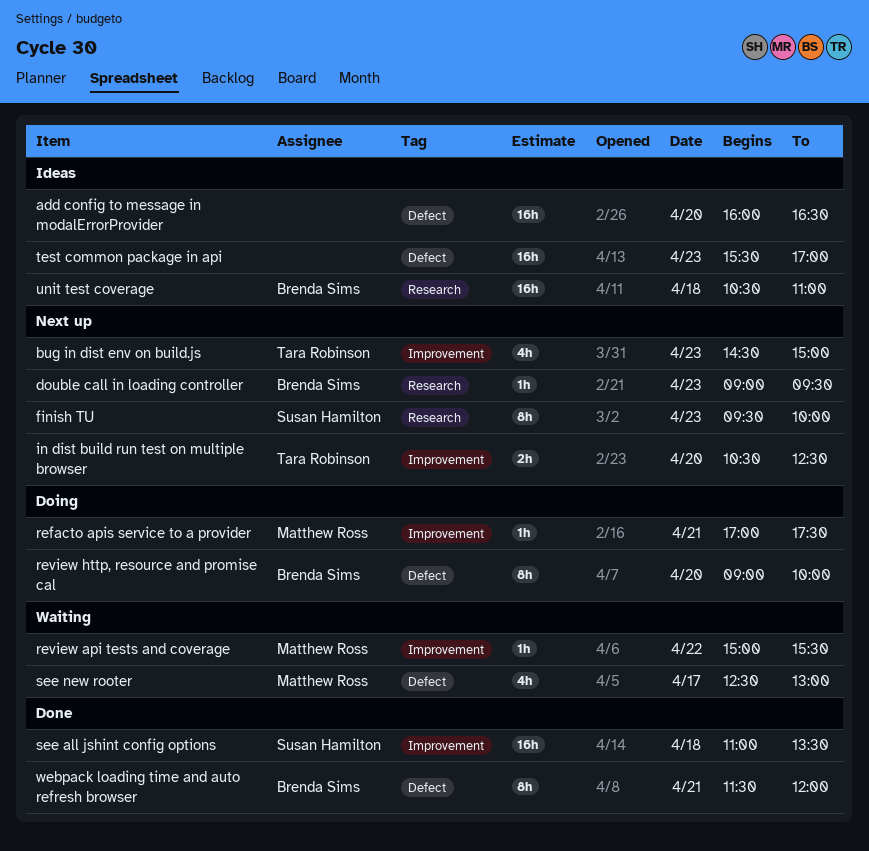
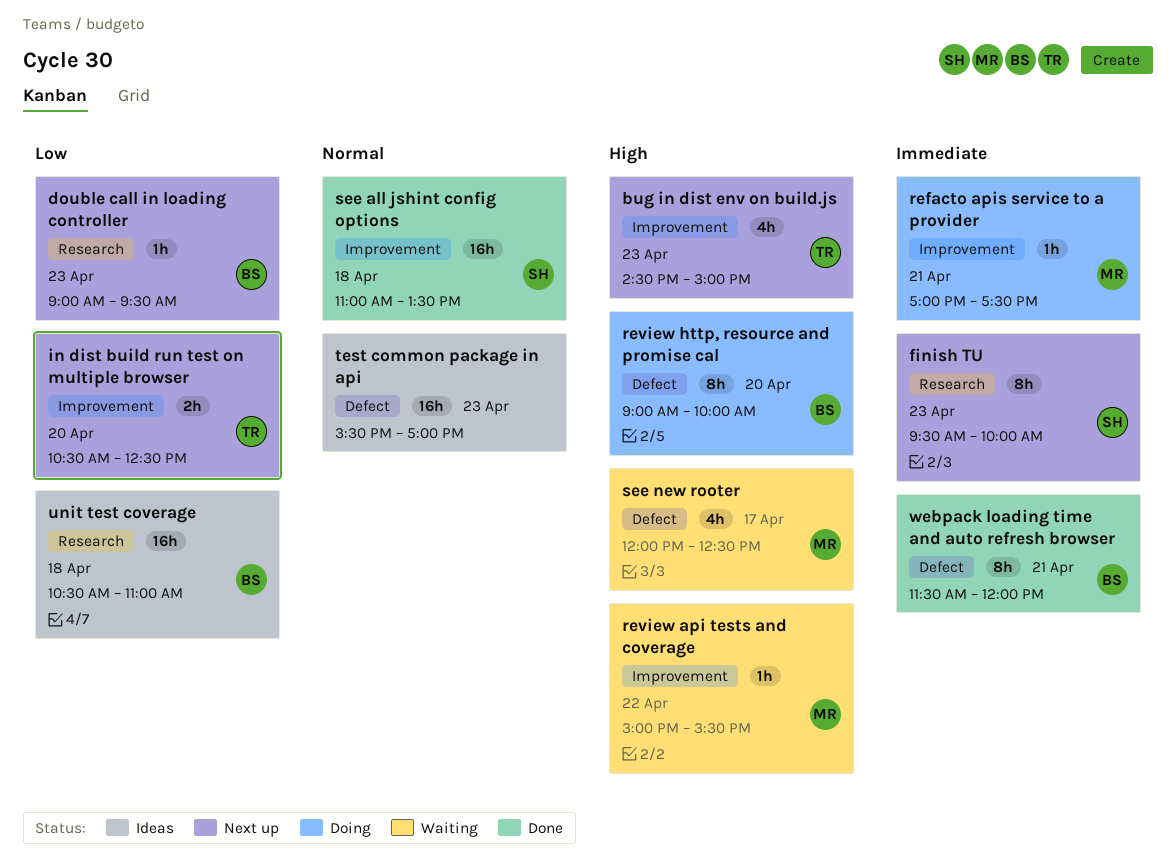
add config to message in modalErrorProvider: present -> none
see new rooter, begins: 12:30 -> 12:00
see new rooter, ends: 13:00 -> 12:30

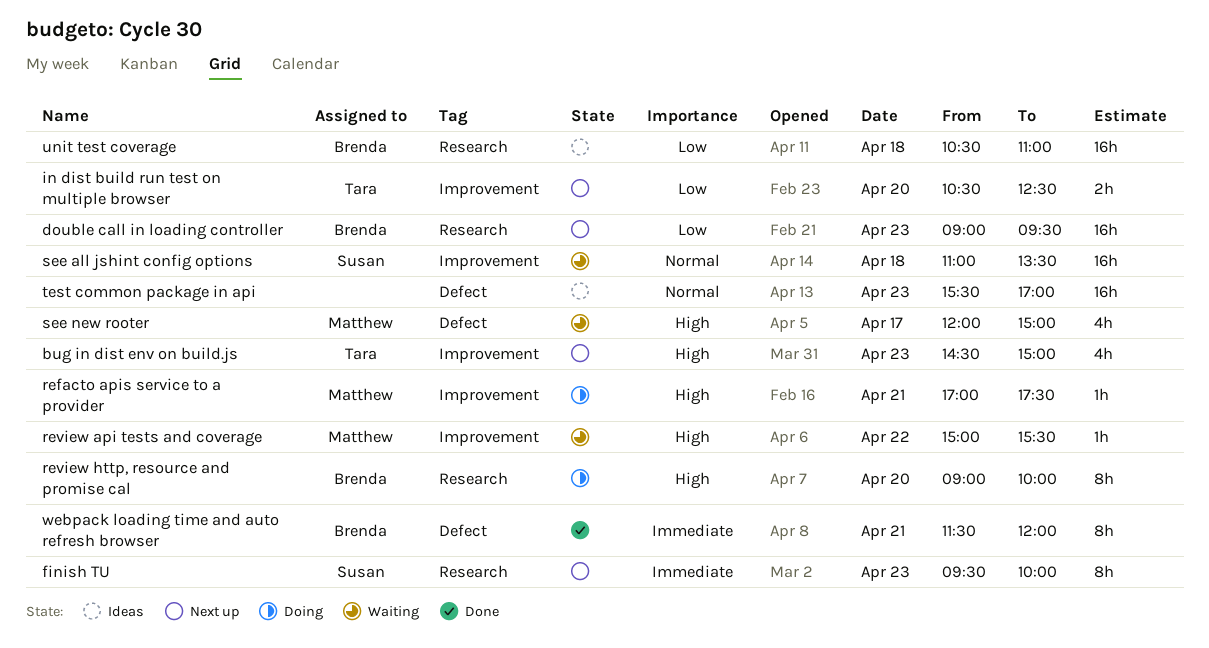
double call in loading controller, estimate: 1h -> 16h
refacto apis service to a provider, priority: Immediate -> High
review http, resource and promise cal, label: Defect -> Research
see all jshint config options, status: Done -> Waiting
see new rooter, ends: 12:30 -> 15:00

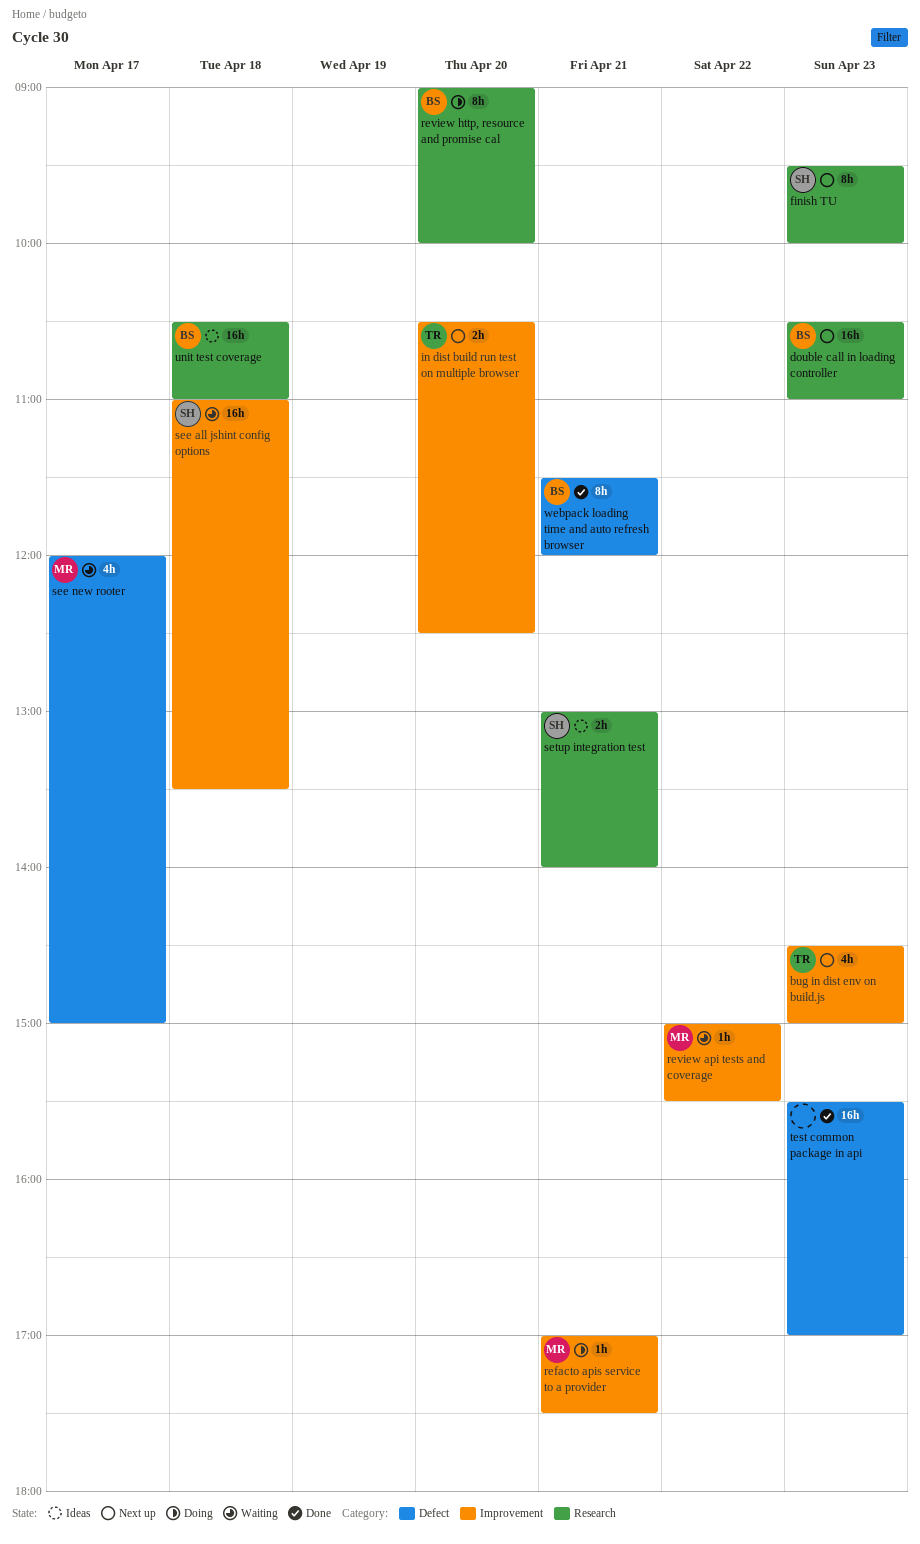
double call in loading controller, begins: 09:00 -> 10:30
double call in loading controller, ends: 09:30 -> 11:00
setup integration test: none -> present
test common package in api, status: Ideas -> Done

